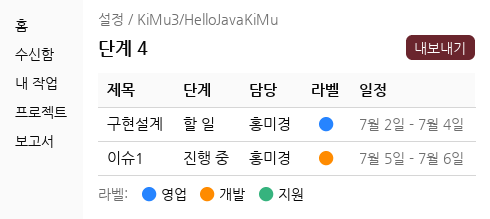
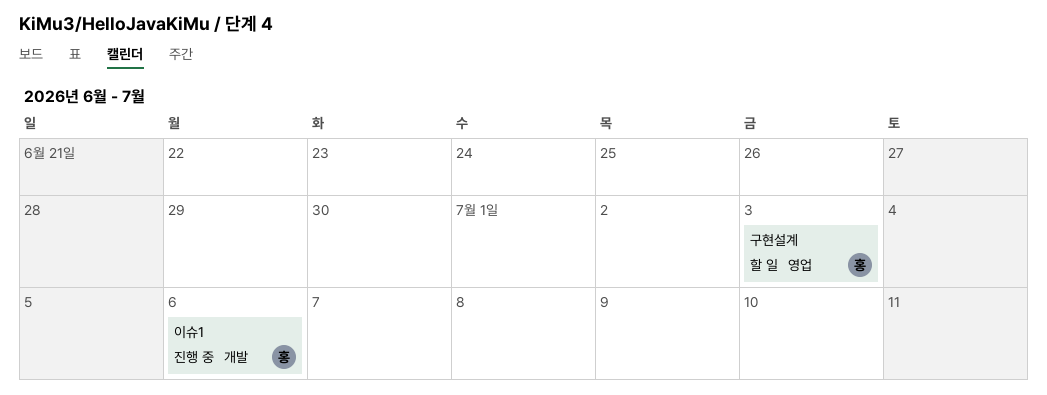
구현설계, due: Jul 4 -> Jul 3

